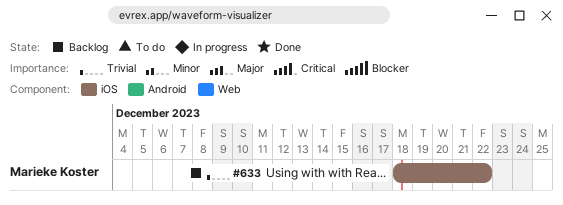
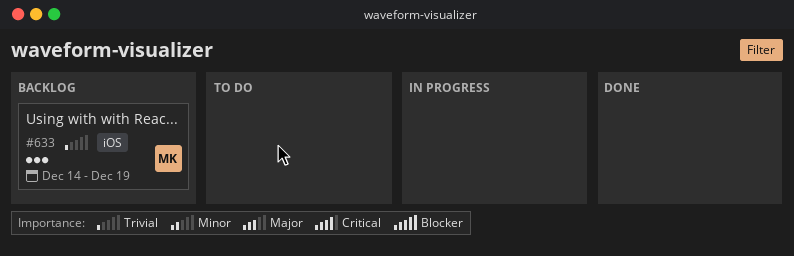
#633, start: Dec 18 -> Dec 14
#633, due: Dec 22 -> Dec 19

